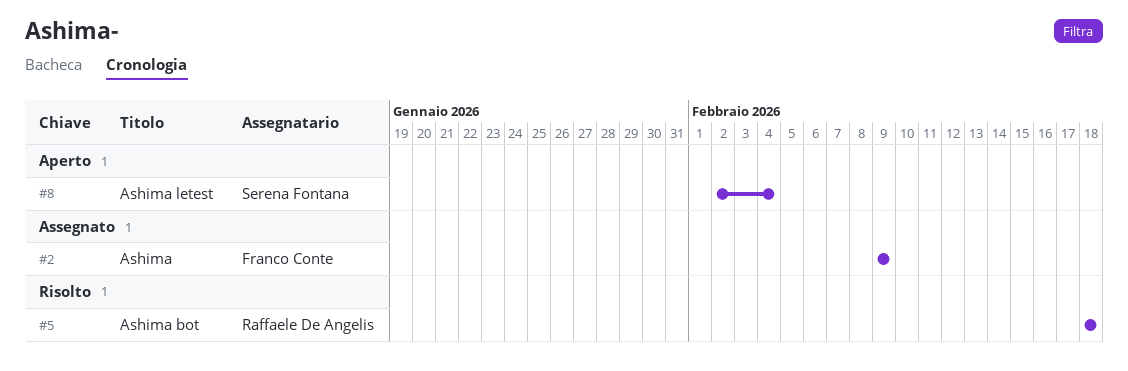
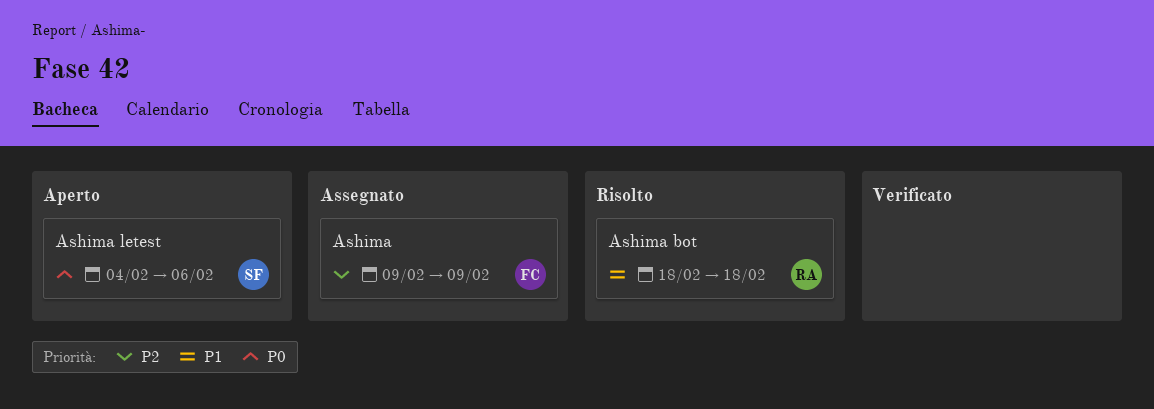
Ashima letest, start: Feb 2 -> Feb 4
Ashima letest, due: Feb 4 -> Feb 6

